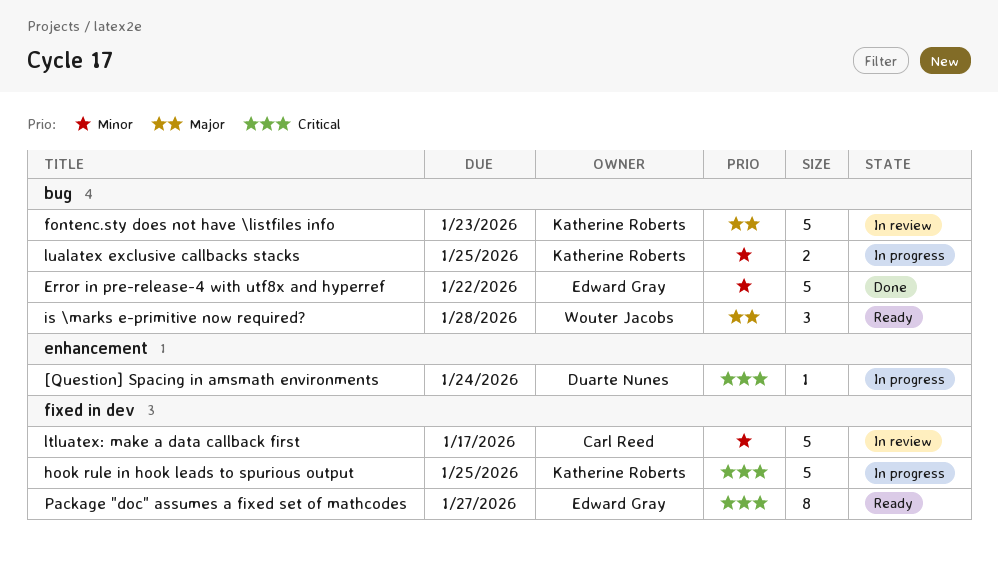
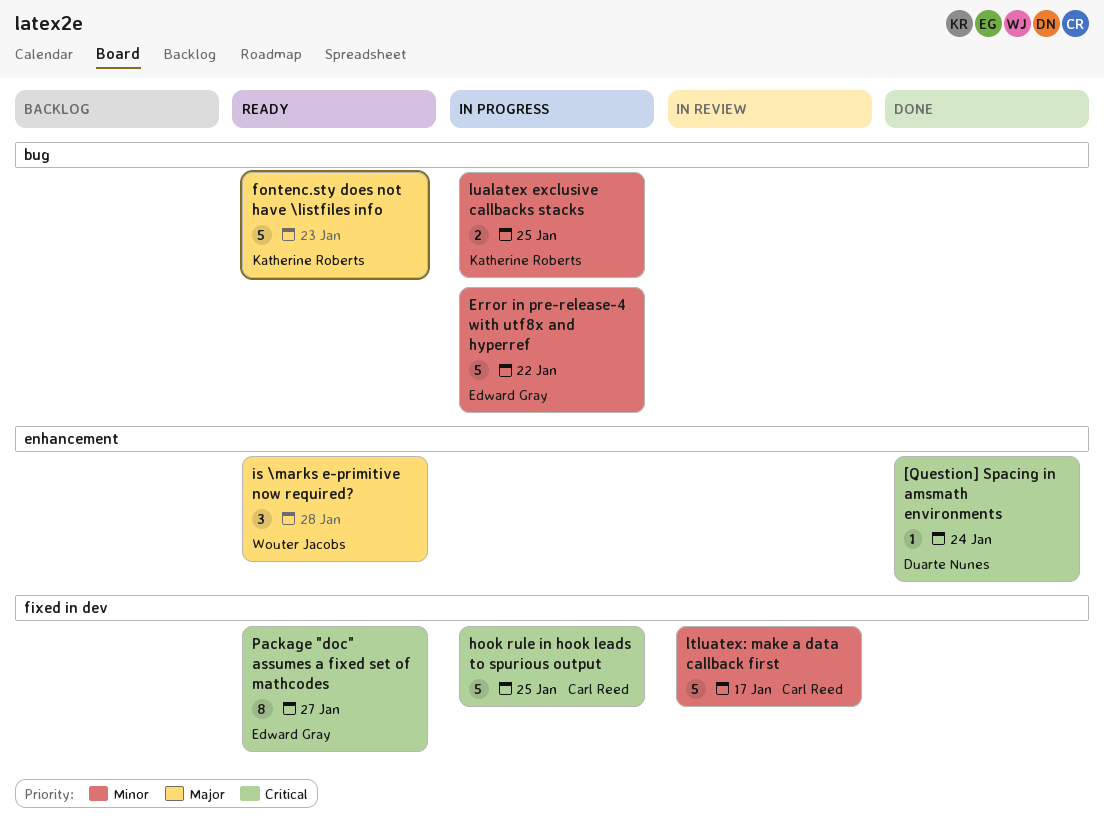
[Question] Spacing in amsmath environments, status: In progress -> Done
Error in pre-release-4 with utf8x and hyperref, status: Done -> In progress
fontenc.sty does not have \listfiles info, status: In review -> Ready
hook rule in hook leads to spurious output, owner: Katherine Roberts -> Carl Reed
is \marks e-primitive now required?, label: bug -> enhancement

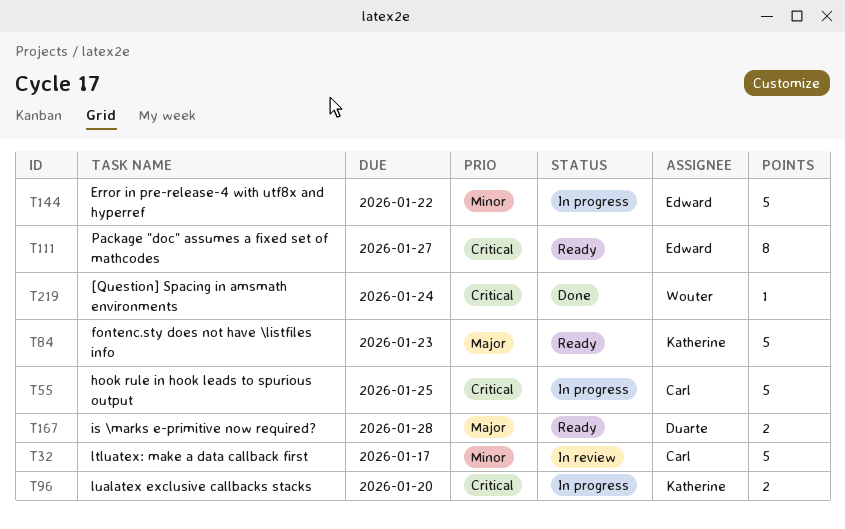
[Question] Spacing in amsmath environments, owner: Duarte Nunes -> Wouter Jacobs
is \marks e-primitive now required?, owner: Wouter Jacobs -> Duarte Nunes
is \marks e-primitive now required?, estimate: 3 -> 2
lualatex exclusive callbacks stacks, priority: Minor -> Critical
lualatex exclusive callbacks stacks, due: Jan 25 -> Jan 20

